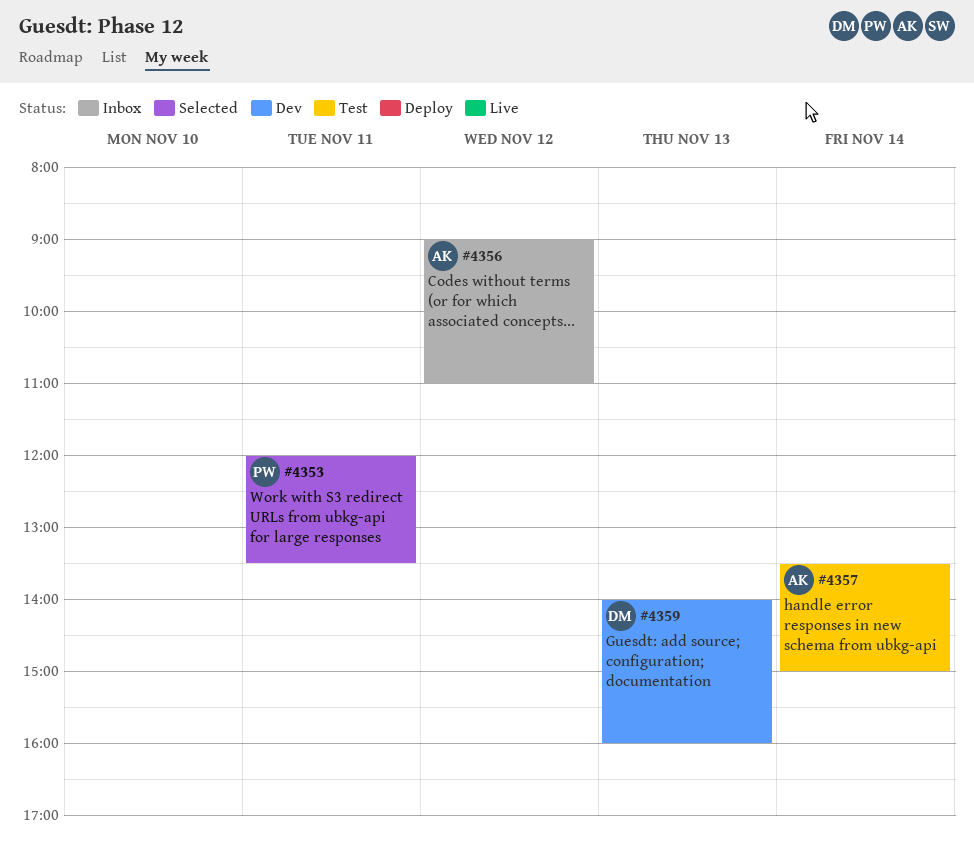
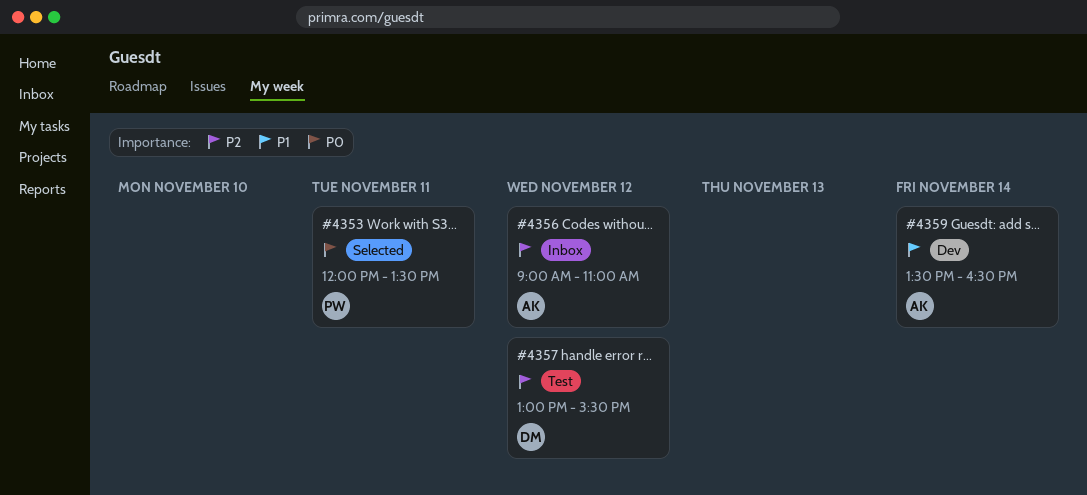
#4357, owner: AK -> DM
#4357, day: Nov 14 -> Nov 12
#4357, begins: 13:30 -> 13:00
#4357, ends: 15:00 -> 15:30
#4359, owner: DM -> AK
#4359, day: Nov 13 -> Nov 14
#4359, begins: 14:00 -> 13:30
#4359, ends: 16:00 -> 16:30

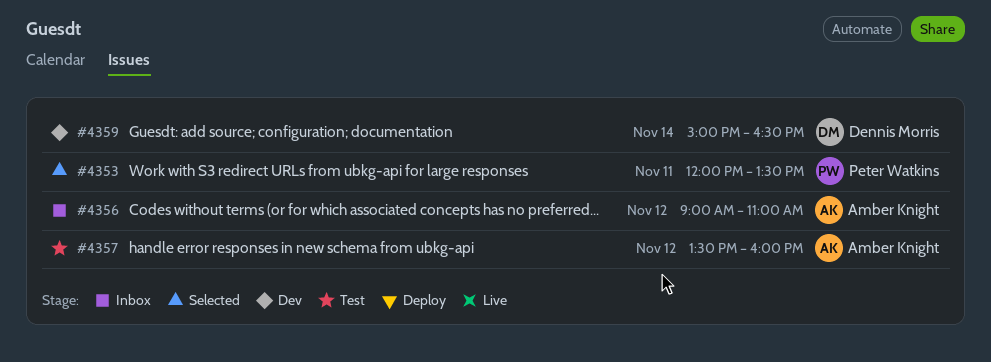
#4357, owner: Dennis Morris -> Amber Knight
#4357, begins: 13:00 -> 13:30
#4357, ends: 15:30 -> 16:00
#4359, owner: Amber Knight -> Dennis Morris
#4359, begins: 13:30 -> 15:00

